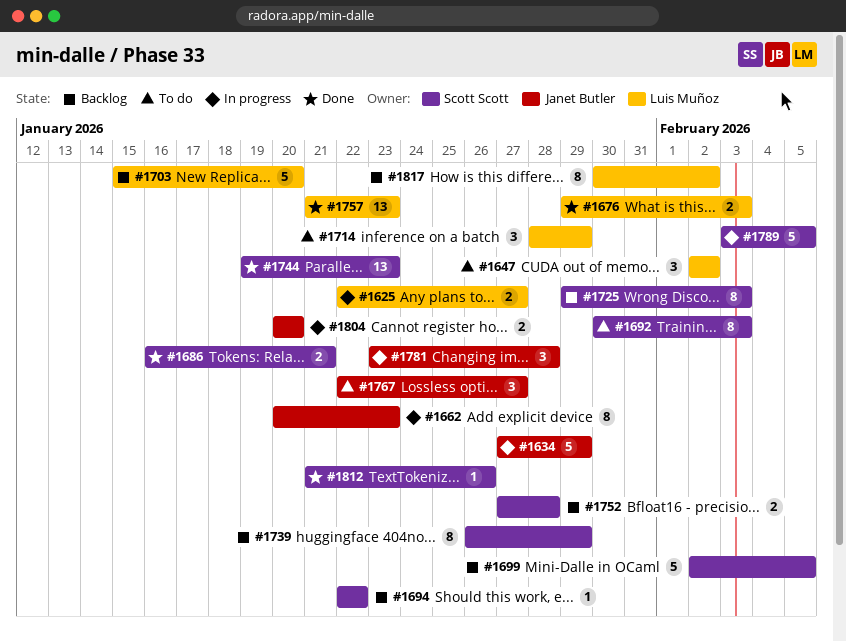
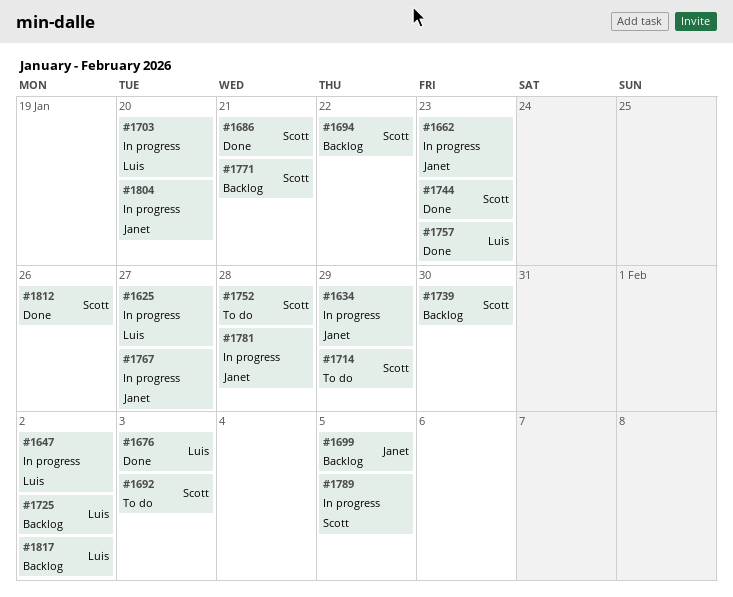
#1647, status: To do -> In progress
#1699, owner: Scott Scott -> Janet Butler
#1703, status: Backlog -> In progress
#1714, owner: Luis Muñoz -> Scott Scott
#1725, owner: Scott Scott -> Luis Muñoz
#1725, due: Feb 3 -> Feb 2
#1739, due: Jan 29 -> Jan 30
#1752, status: Backlog -> To do
#1767, status: To do -> In progress
#1771: none -> present

